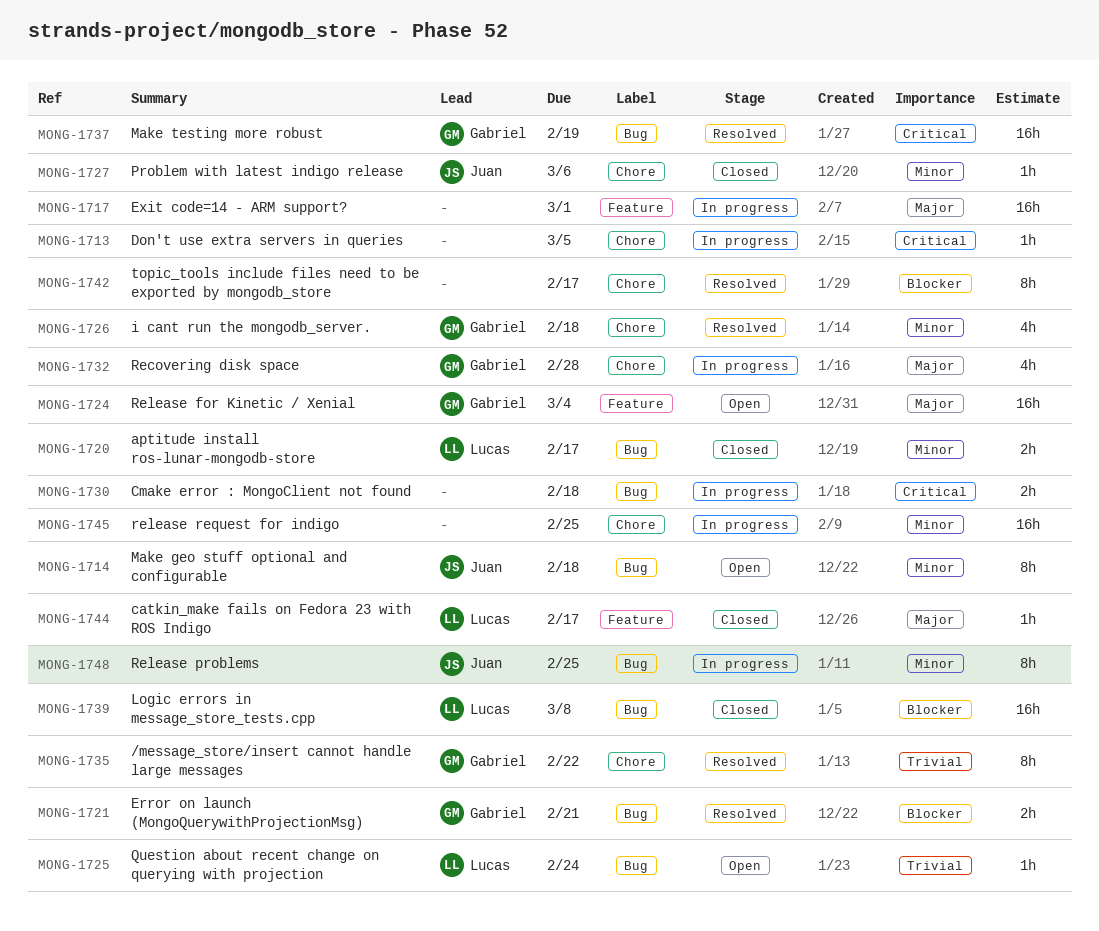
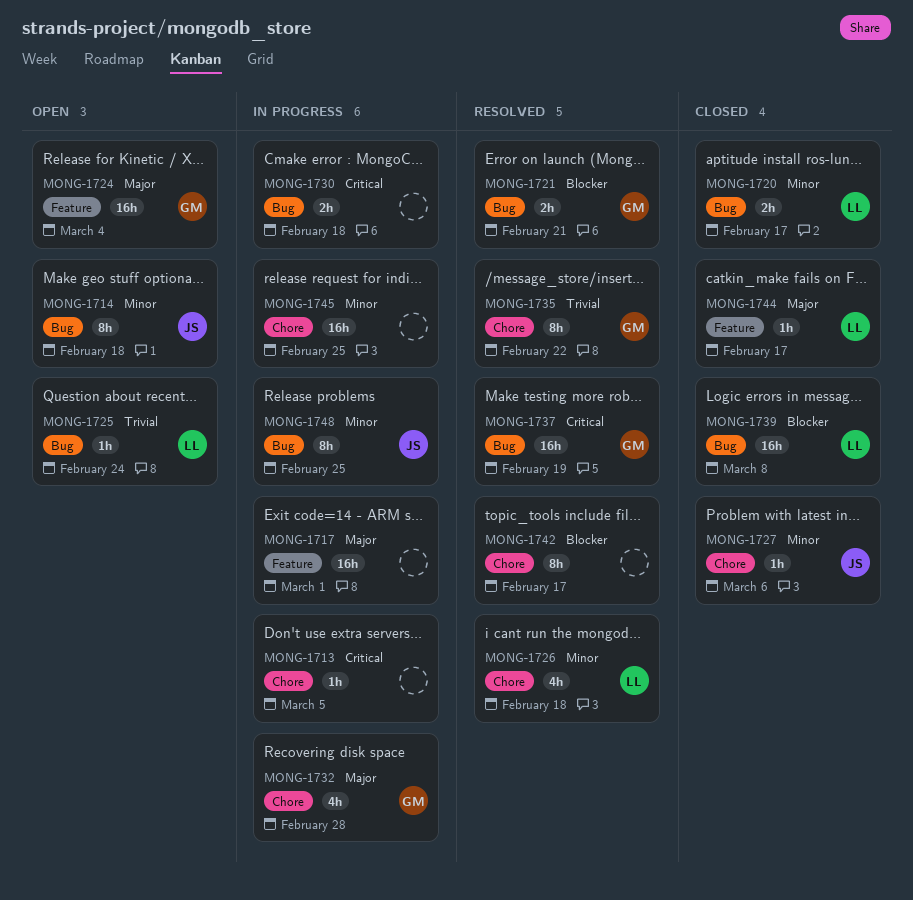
MONG-1726, owner: Gabriel -> Lucas

